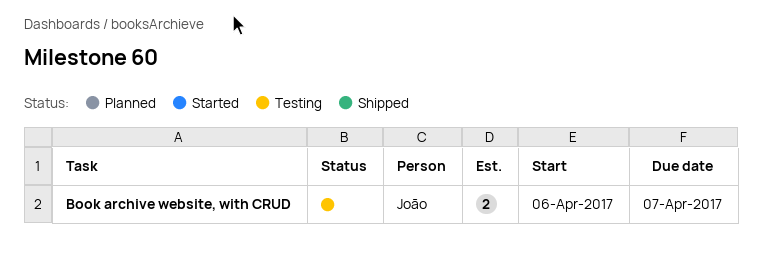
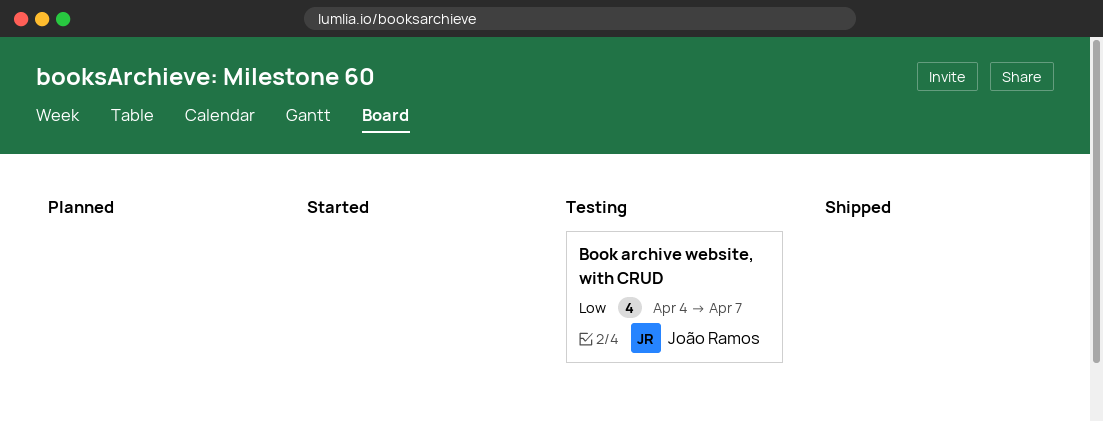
Book archive website, with CRUD, estimate: 2 -> 4
Book archive website, with CRUD, start: Apr 6 -> Apr 4

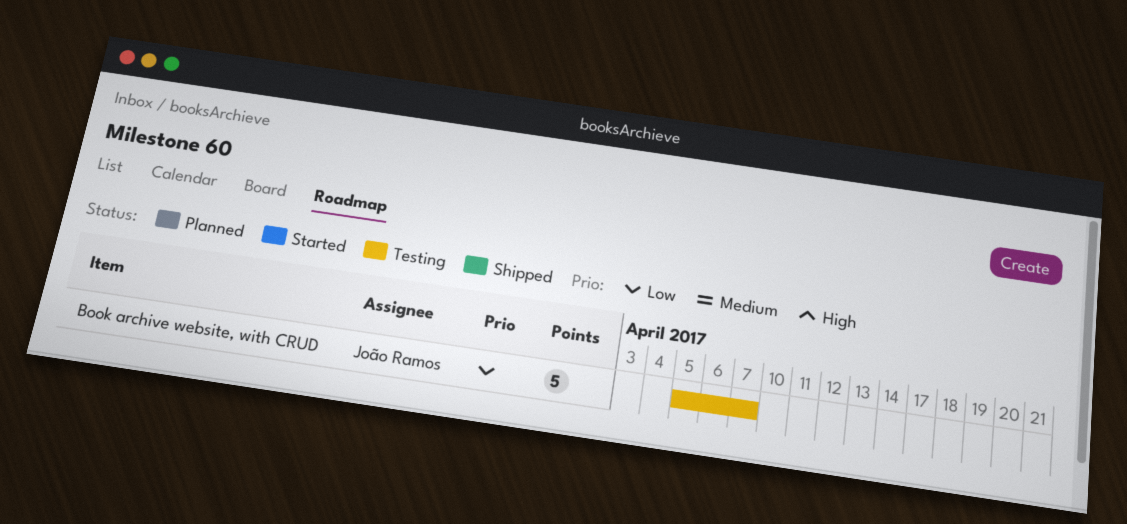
Book archive website, with CRUD, estimate: 4 -> 5
Book archive website, with CRUD, start: Apr 4 -> Apr 5

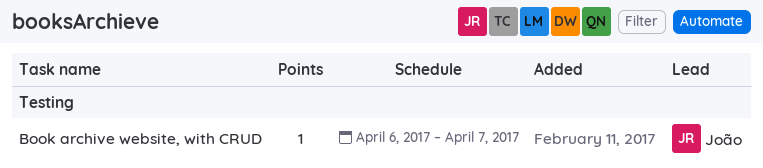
Book archive website, with CRUD, estimate: 5 -> 1
Book archive website, with CRUD, start: Apr 5 -> Apr 6

